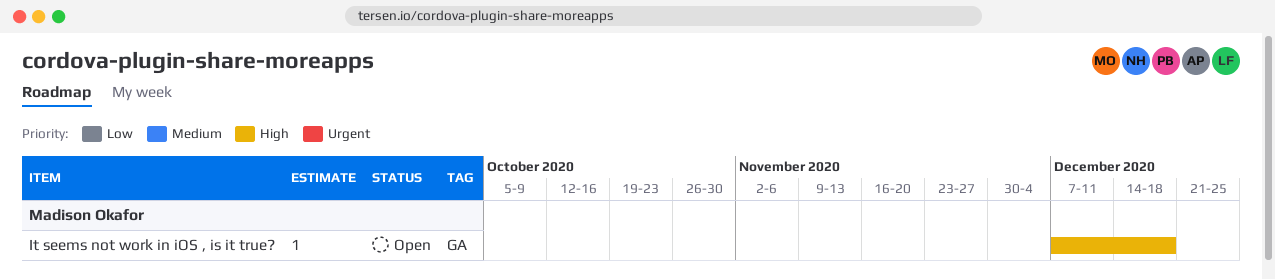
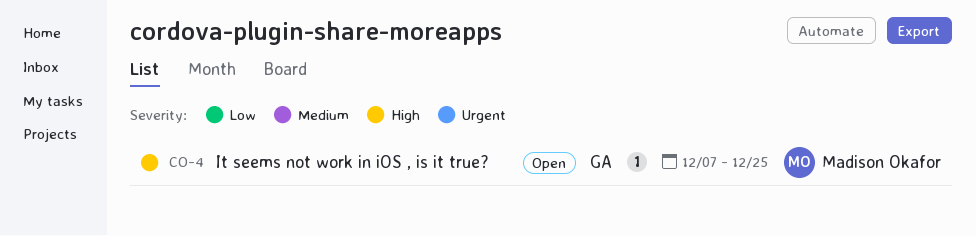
It seems not work in iOS , is it true?, due: Dec 18 -> Dec 25

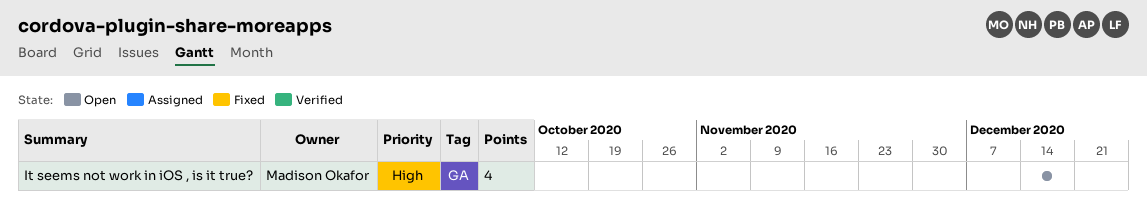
It seems not work in iOS , is it true?, estimate: 1 -> 4
It seems not work in iOS , is it true?, start: Dec 7 -> Dec 14
It seems not work in iOS , is it true?, due: Dec 25 -> Dec 18

